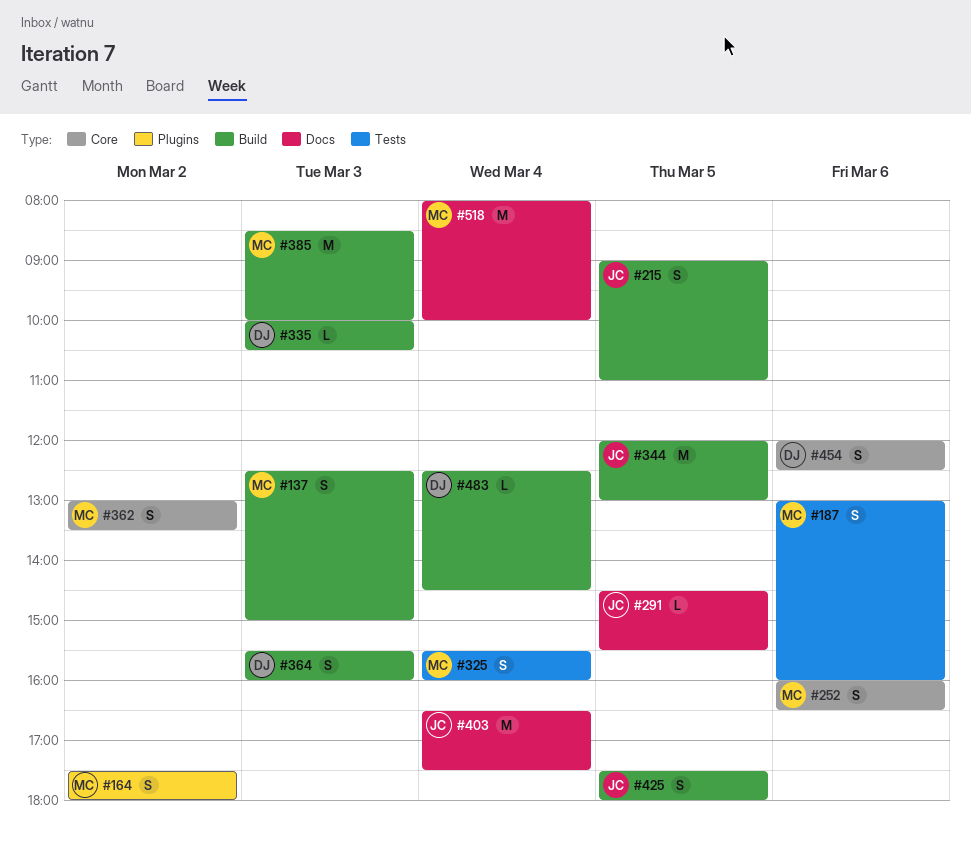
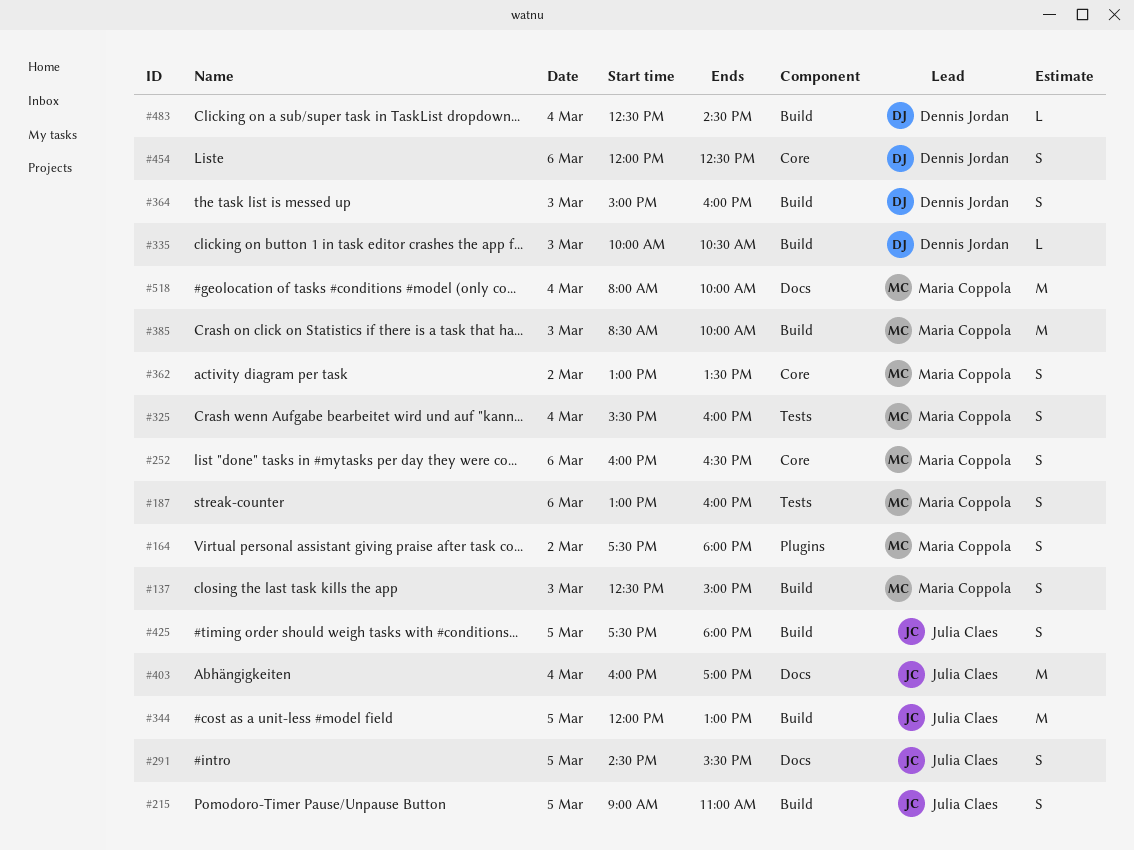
#291, estimate: L -> S
#364, begins: 15:30 -> 15:00
#403, begins: 16:30 -> 16:00
#403, ends: 17:30 -> 17:00

